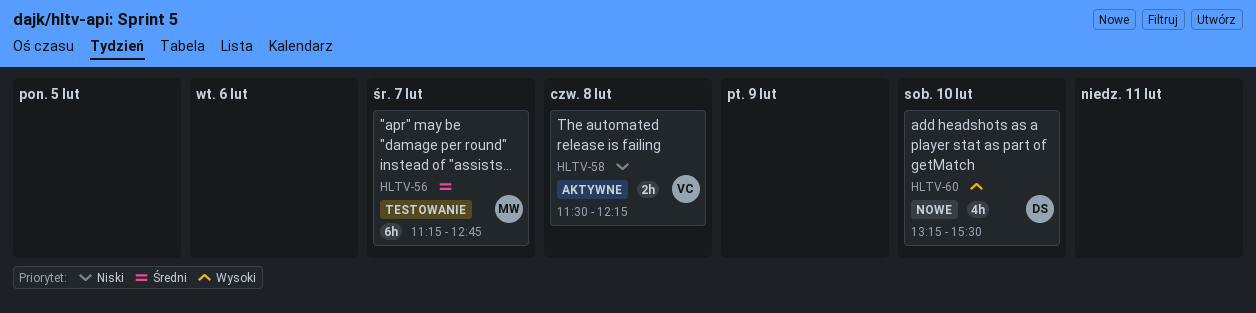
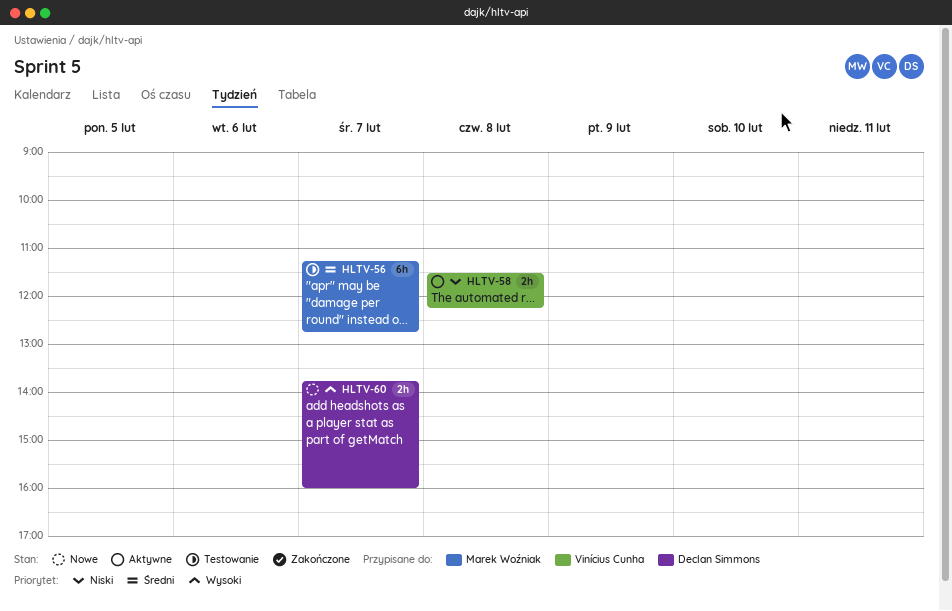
HLTV-60, estimate: 4h -> 2h
HLTV-60, day: Feb 10 -> Feb 7
HLTV-60, begins: 13:15 -> 13:45
HLTV-60, ends: 15:30 -> 16:00

